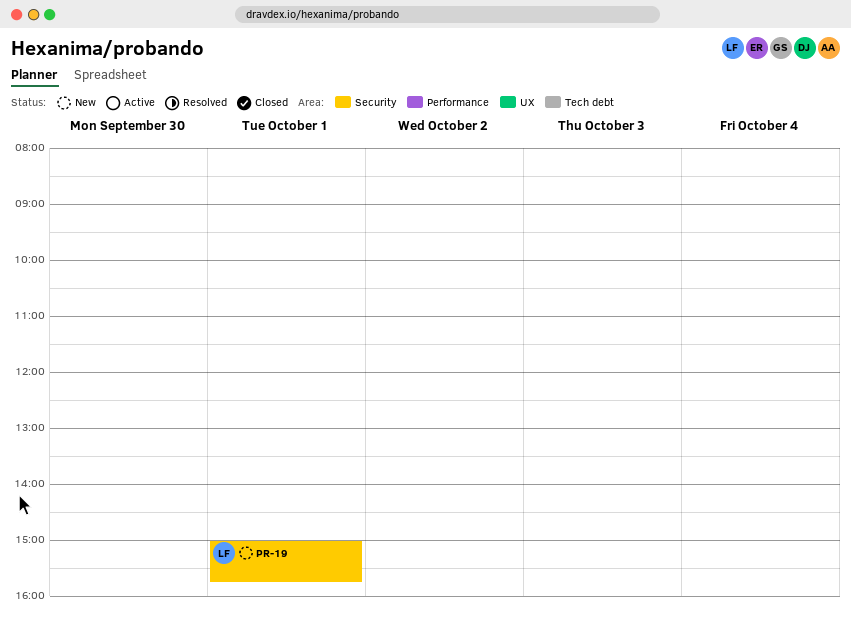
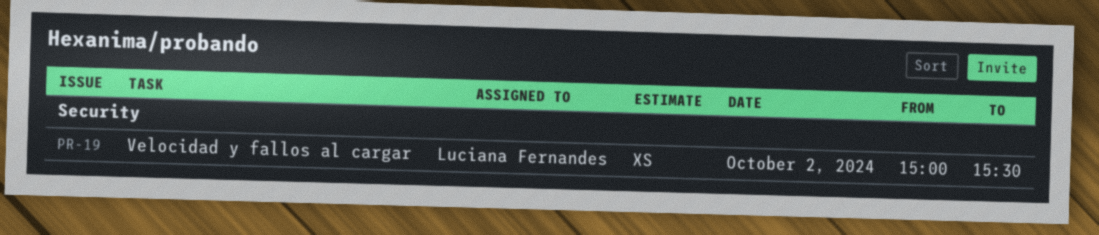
PR-19, day: Oct 1 -> Oct 2
PR-19, ends: 15:45 -> 15:30

